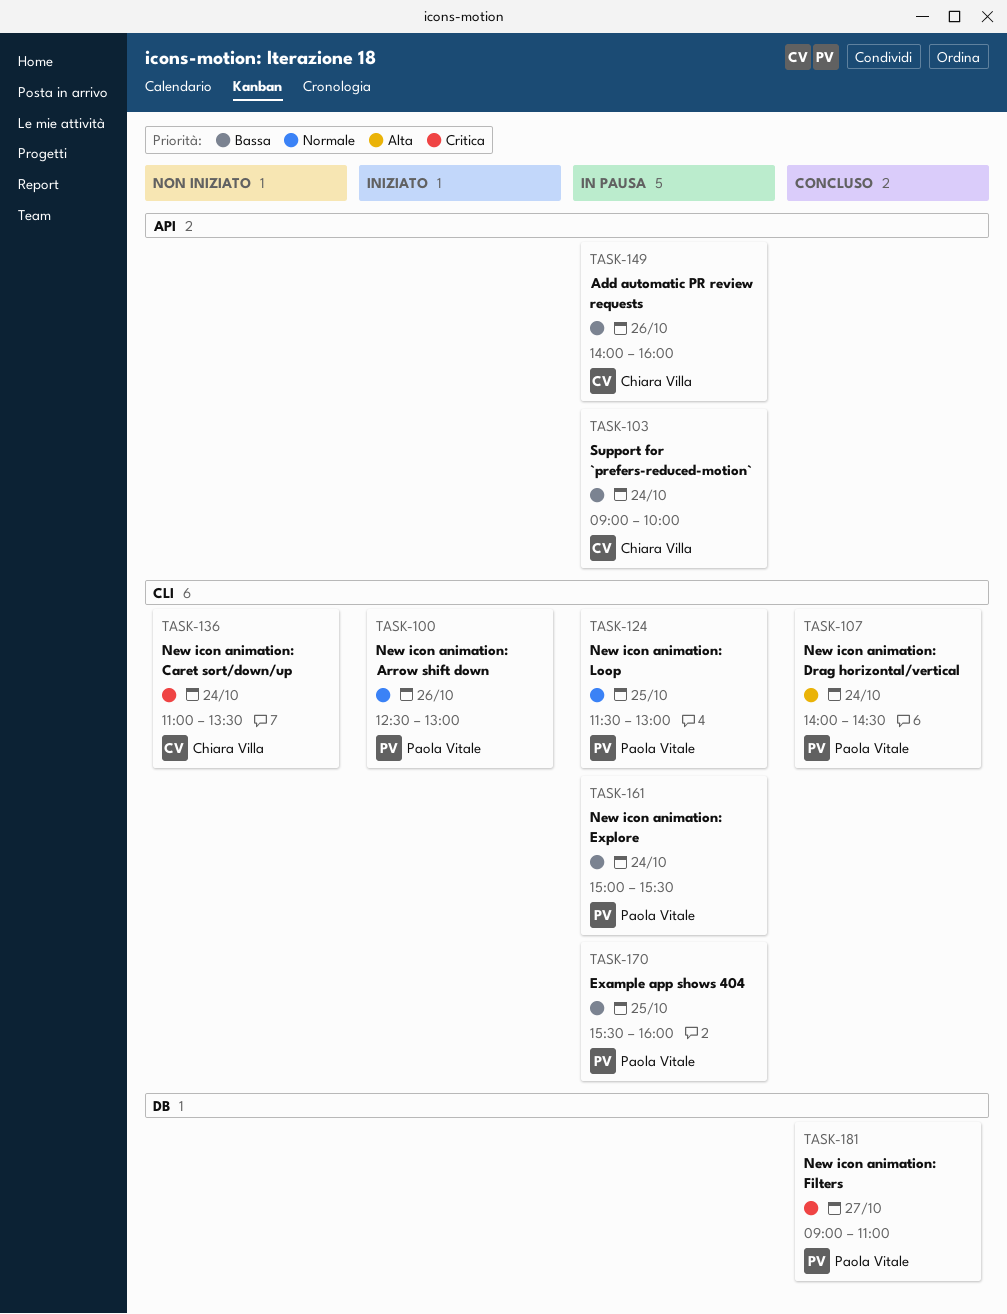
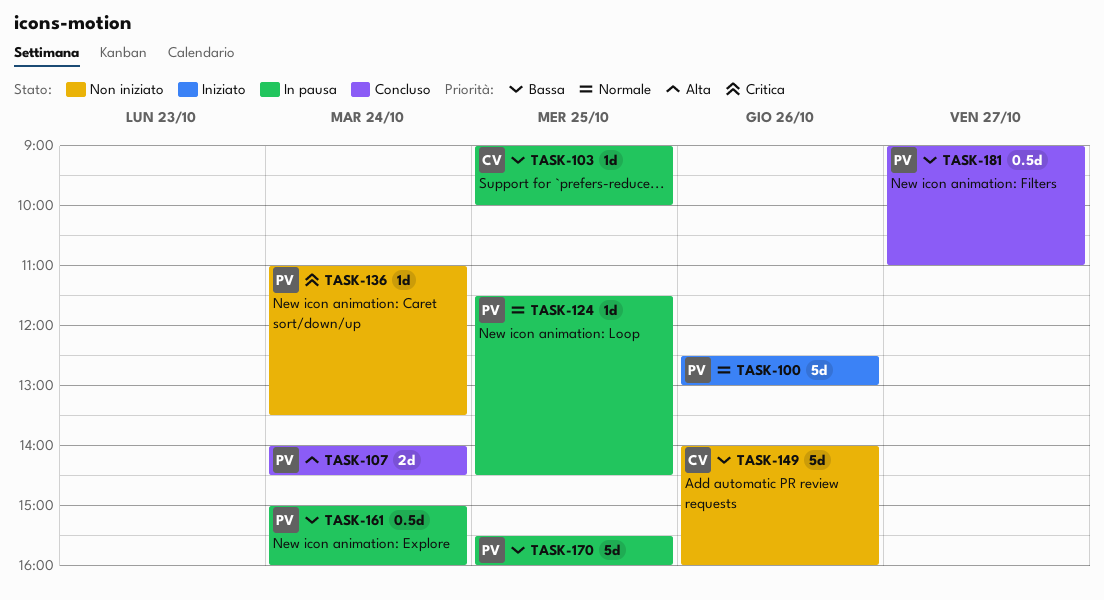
TASK-103, day: Oct 24 -> Oct 25
TASK-124, ends: 13:00 -> 14:30
TASK-136, owner: Chiara Villa -> Paola Vitale
TASK-149, status: In pausa -> Non iniziato
TASK-161, ends: 15:30 -> 16:00
TASK-181, priority: Critica -> Bassa

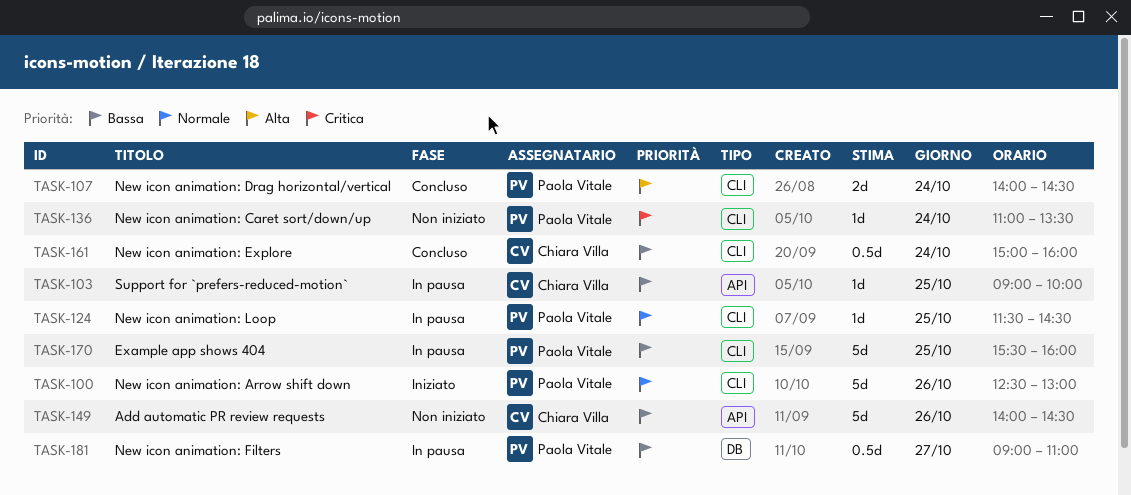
TASK-149, ends: 16:00 -> 14:30
TASK-161, status: In pausa -> Concluso
TASK-161, owner: Paola Vitale -> Chiara Villa
TASK-181, status: Concluso -> In pausa

